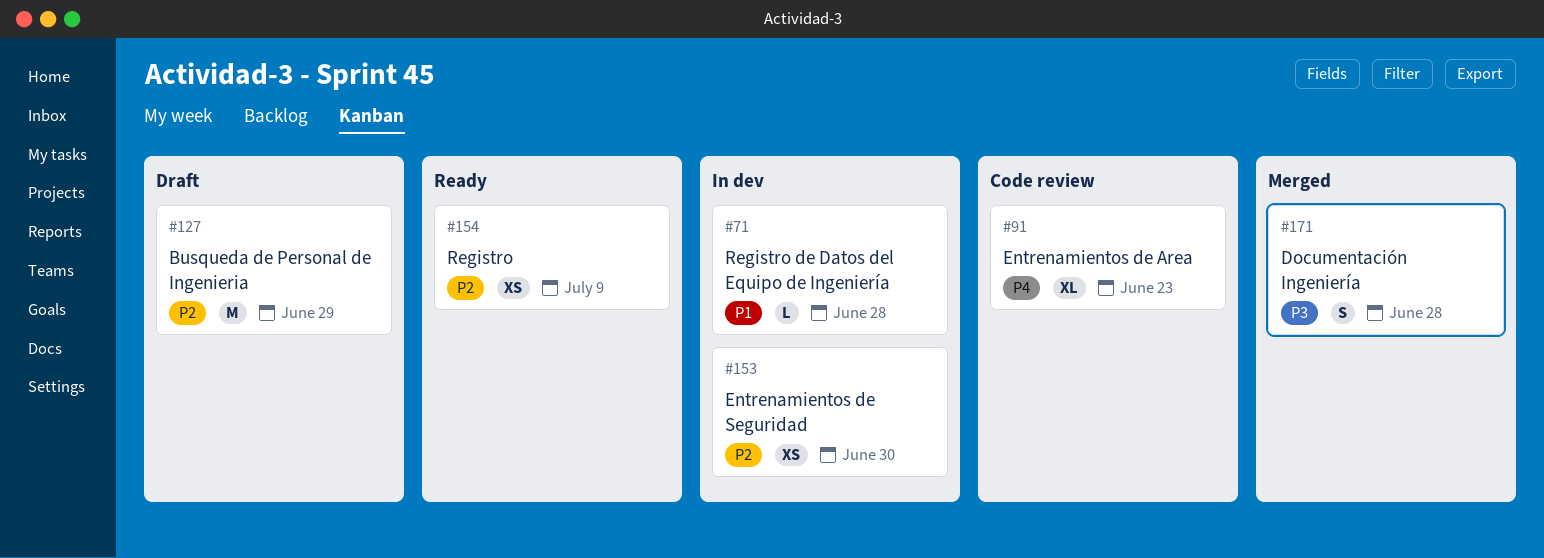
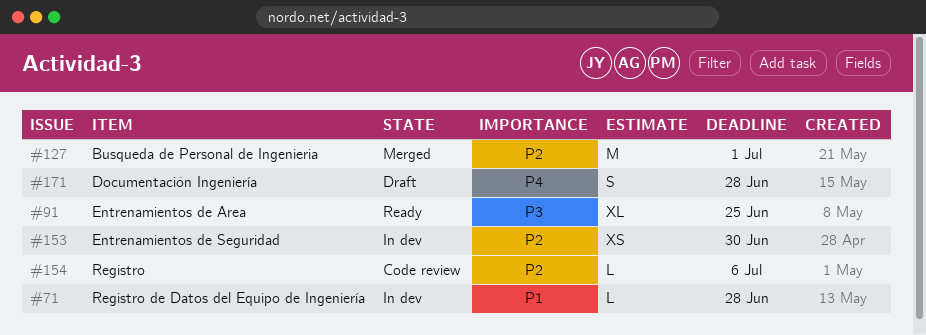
#91, status: Code review -> Ready
#91, priority: P4 -> P3
#91, due: Jun 23 -> Jun 25
#127, status: Draft -> Merged
#127, due: Jun 29 -> Jul 1
#154, status: Ready -> Code review
#154, estimate: XS -> L
#154, due: Jul 9 -> Jul 6
#171, status: Merged -> Draft
#171, priority: P3 -> P4

